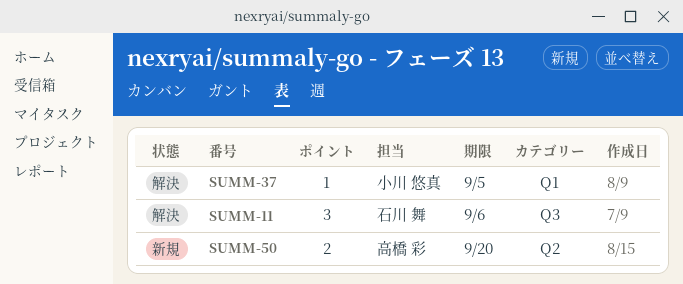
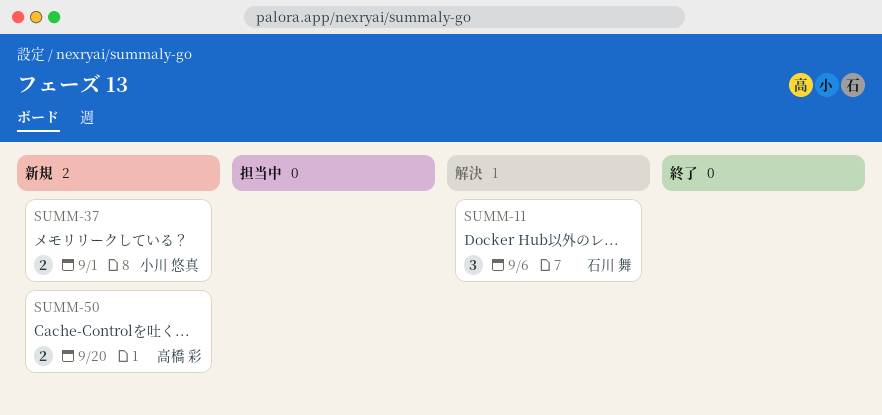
SUMM-37, status: 解決 -> 新規
SUMM-37, estimate: 1 -> 2
SUMM-37, due: Sep 5 -> Sep 1

